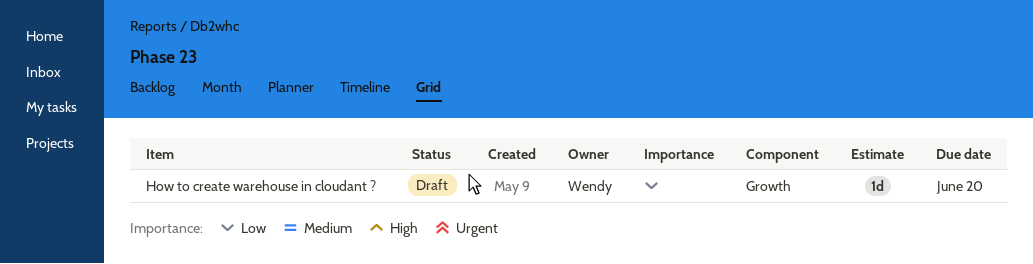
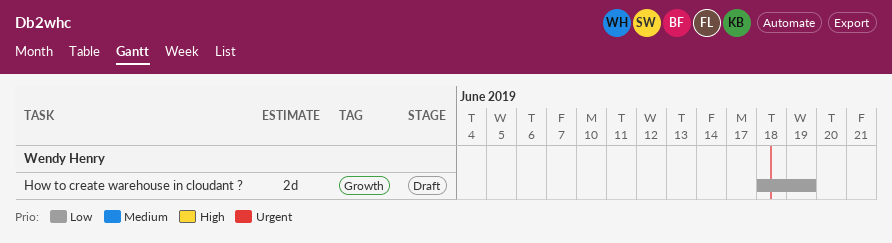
How to create warehouse in cloudant ?, estimate: 1d -> 2d
How to create warehouse in cloudant ?, due: Jun 20 -> Jun 19

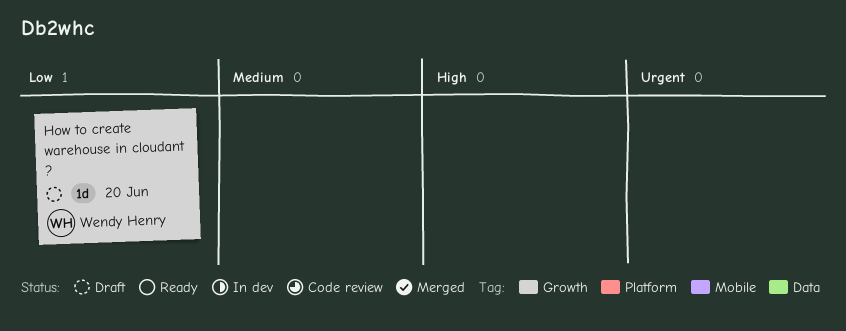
How to create warehouse in cloudant ?, estimate: 2d -> 1d
How to create warehouse in cloudant ?, due: Jun 19 -> Jun 20

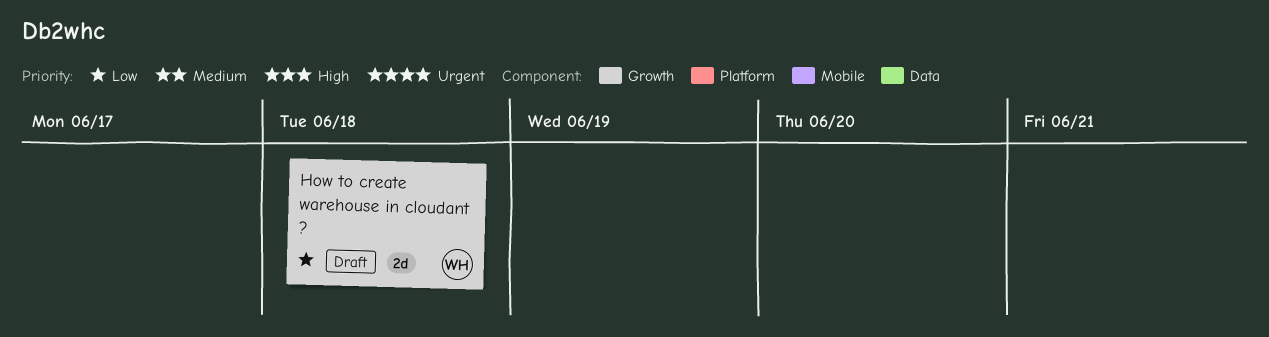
How to create warehouse in cloudant ?, estimate: 1d -> 2d
How to create warehouse in cloudant ?, due: Jun 20 -> Jun 18

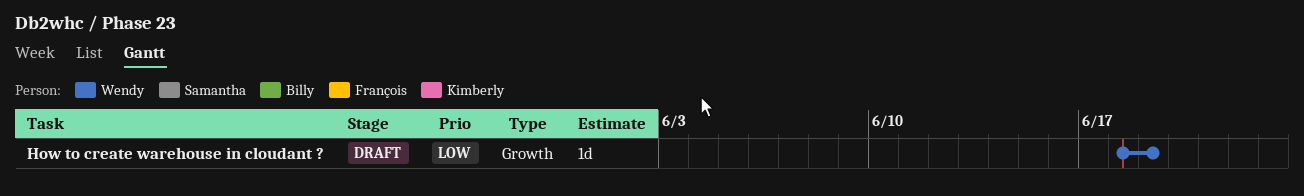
How to create warehouse in cloudant ?, estimate: 2d -> 1d
How to create warehouse in cloudant ?, due: Jun 18 -> Jun 19

